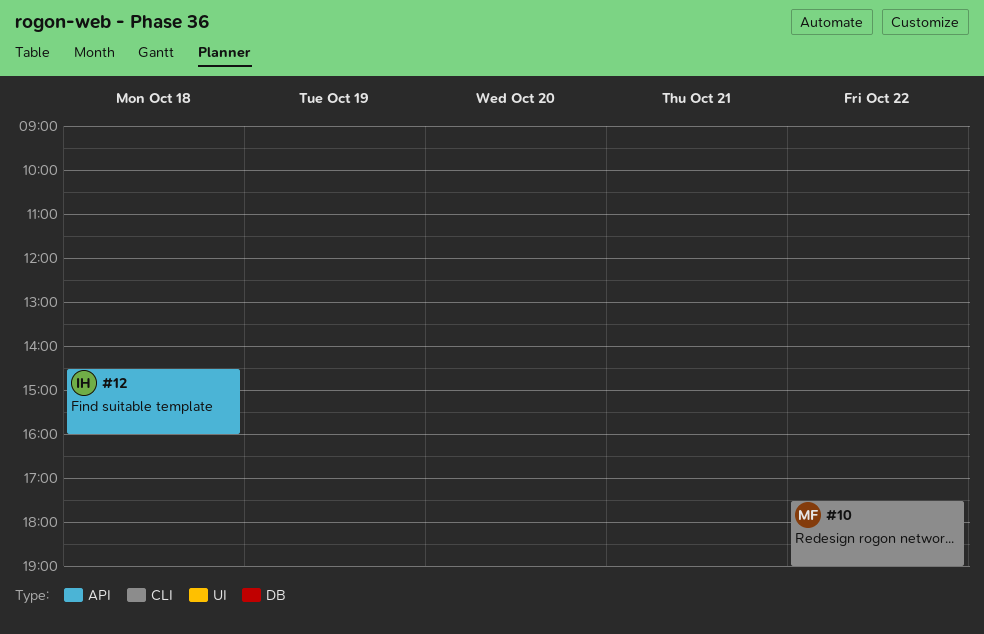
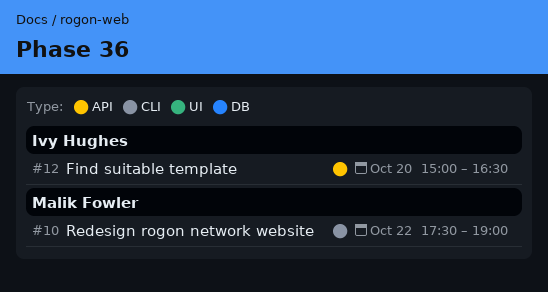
#12, day: Oct 18 -> Oct 20
#12, begins: 14:30 -> 15:00
#12, ends: 16:00 -> 16:30

